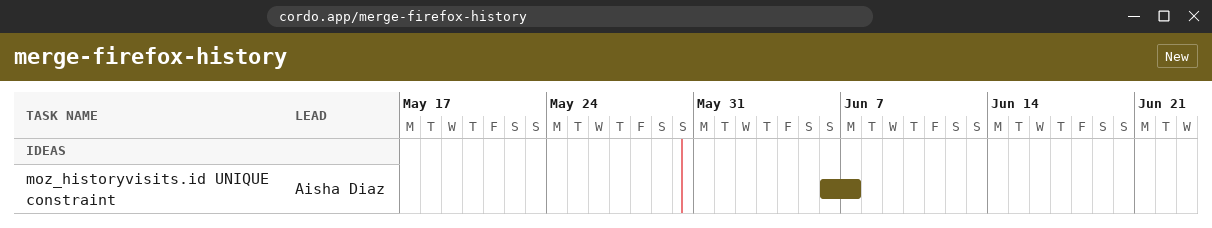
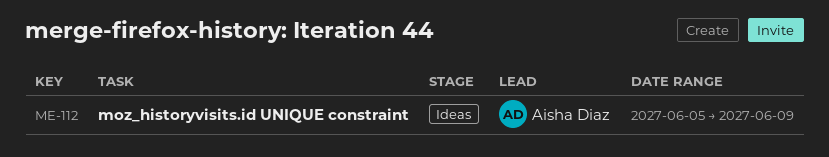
moz_historyvisits.id UNIQUE constraint, start: Jun 6 -> Jun 5
moz_historyvisits.id UNIQUE constraint, due: Jun 7 -> Jun 9

